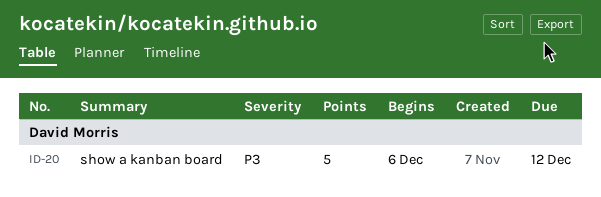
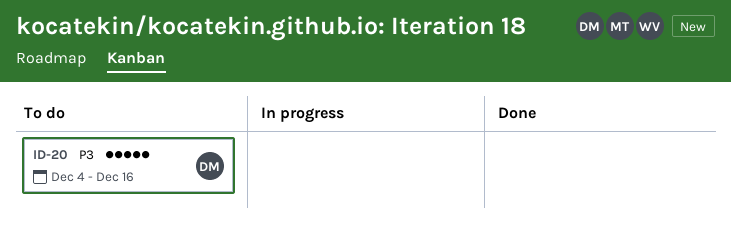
ID-20, start: Dec 6 -> Dec 4
ID-20, due: Dec 12 -> Dec 16

